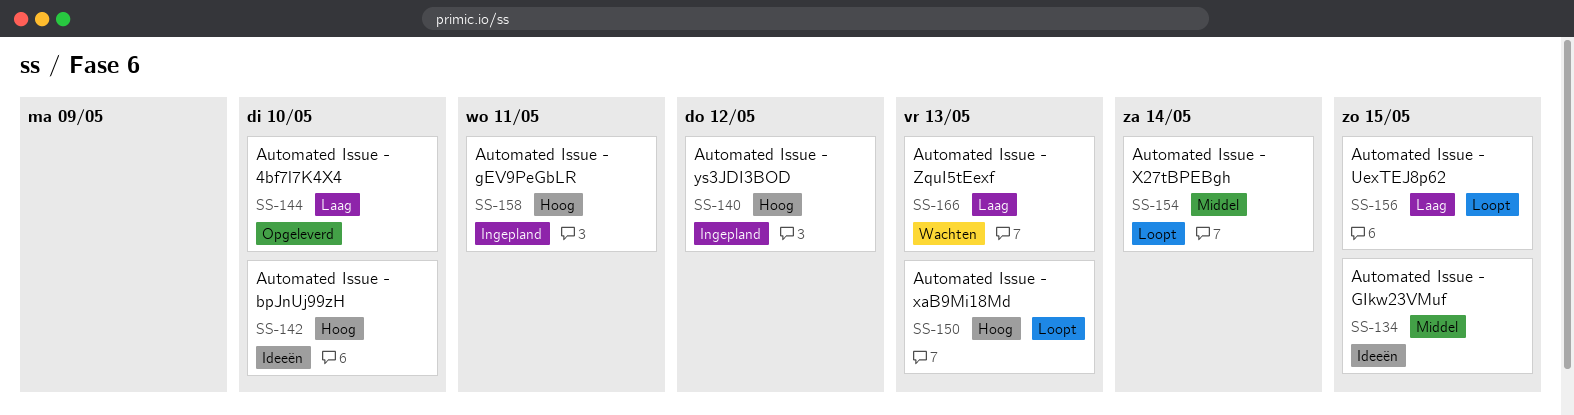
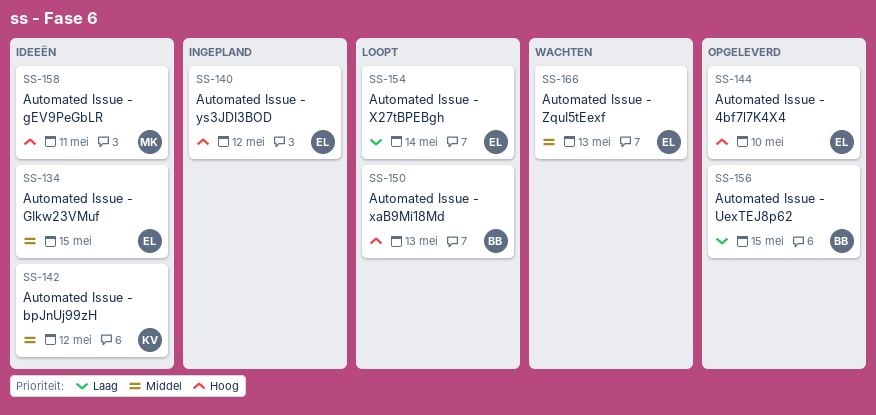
SS-142, priority: Hoog -> Middel
SS-142, day: May 10 -> May 12
SS-144, priority: Laag -> Hoog
SS-154, priority: Middel -> Laag
SS-156, status: Loopt -> Opgeleverd
SS-158, status: Ingepland -> Ideeën
SS-166, priority: Laag -> Middel

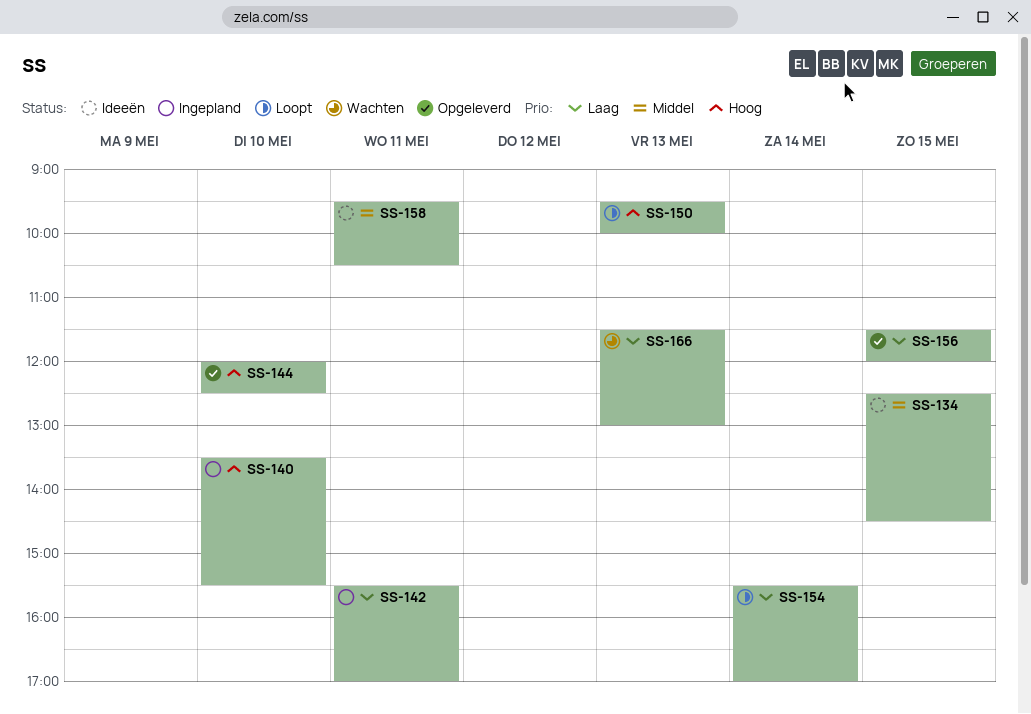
SS-140, day: May 12 -> May 10
SS-142, status: Ideeën -> Ingepland
SS-142, priority: Middel -> Laag
SS-142, day: May 12 -> May 11
SS-158, priority: Hoog -> Middel
SS-166, priority: Middel -> Laag

